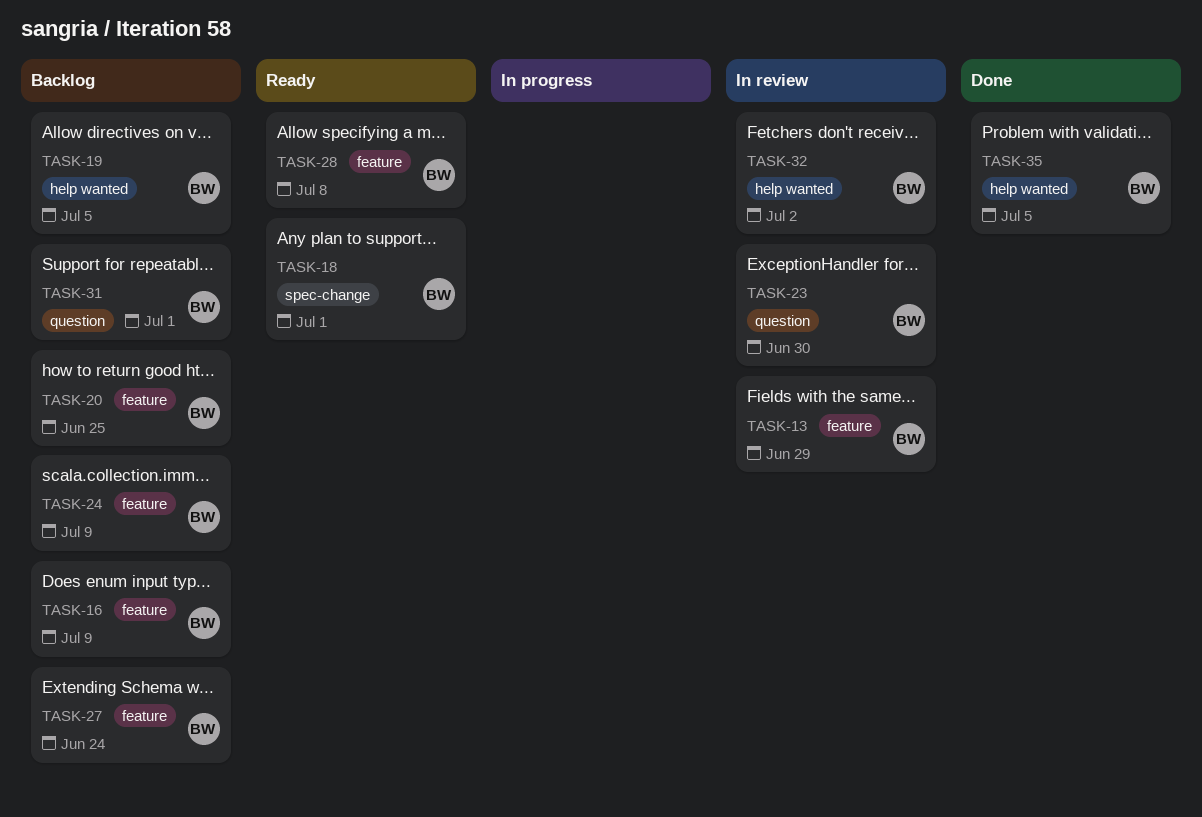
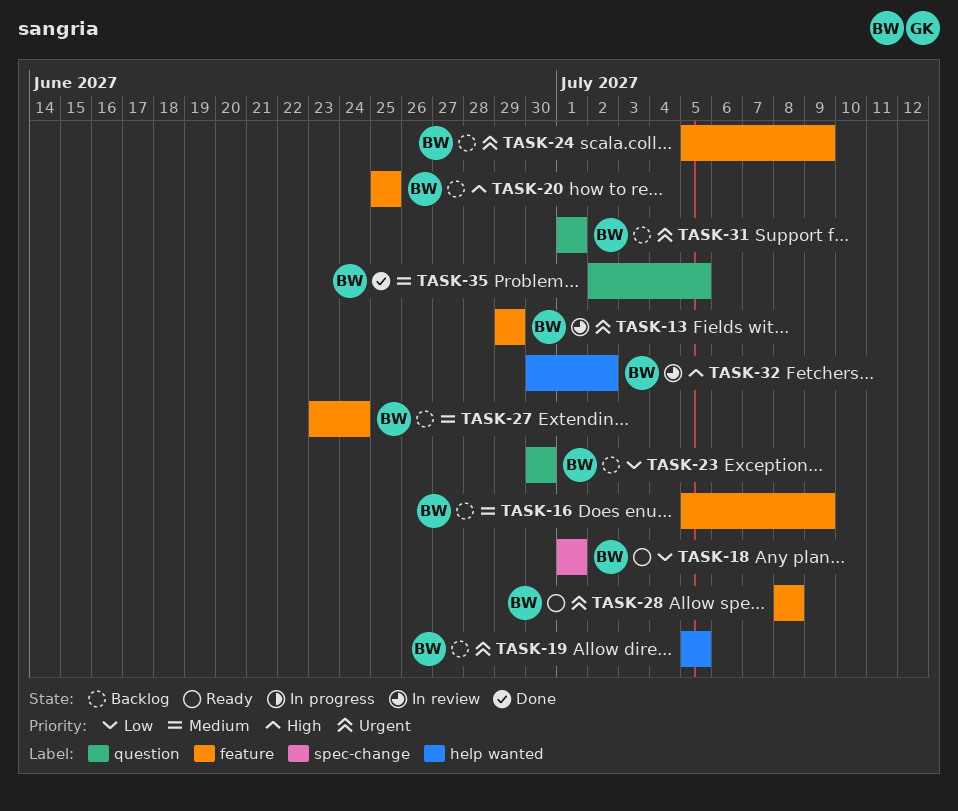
TASK-23, status: In review -> Backlog
TASK-35, label: help wanted -> question

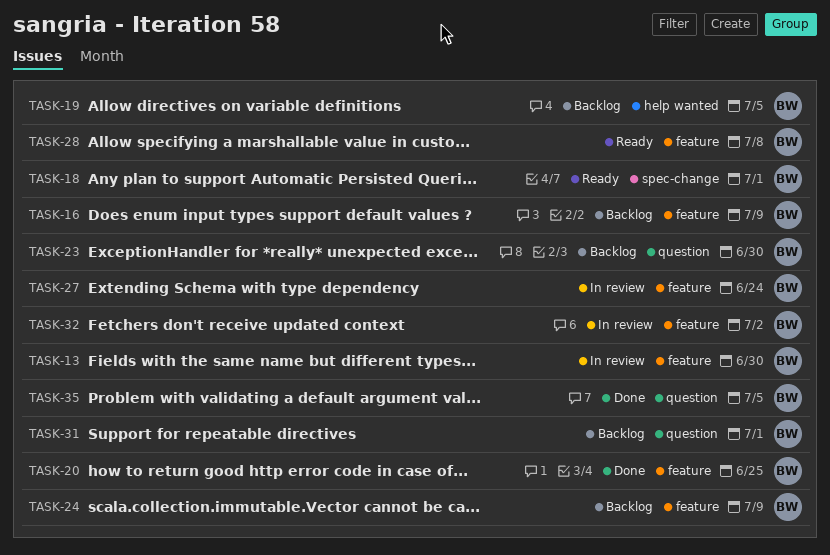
TASK-13, due: Jun 29 -> Jun 30
TASK-20, status: Backlog -> Done
TASK-27, status: Backlog -> In review
TASK-32, label: help wanted -> feature

